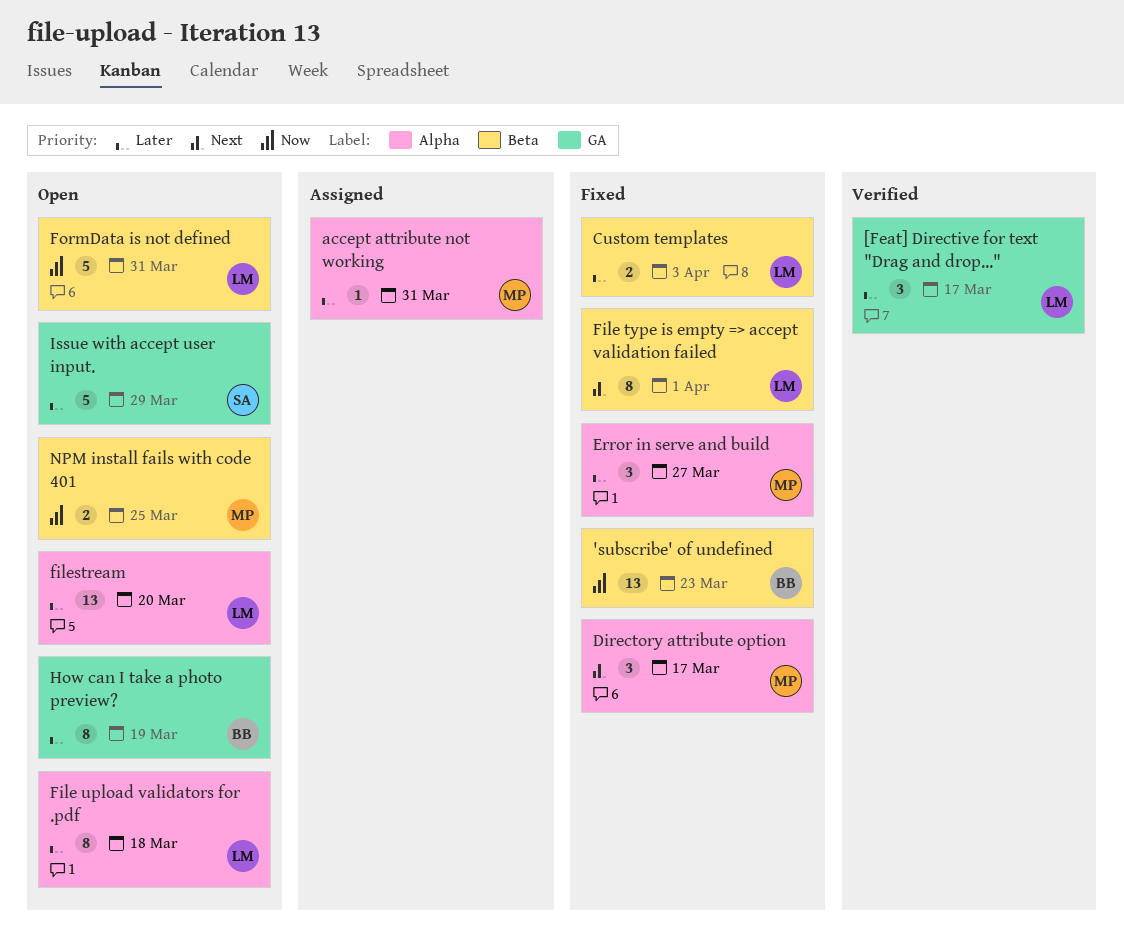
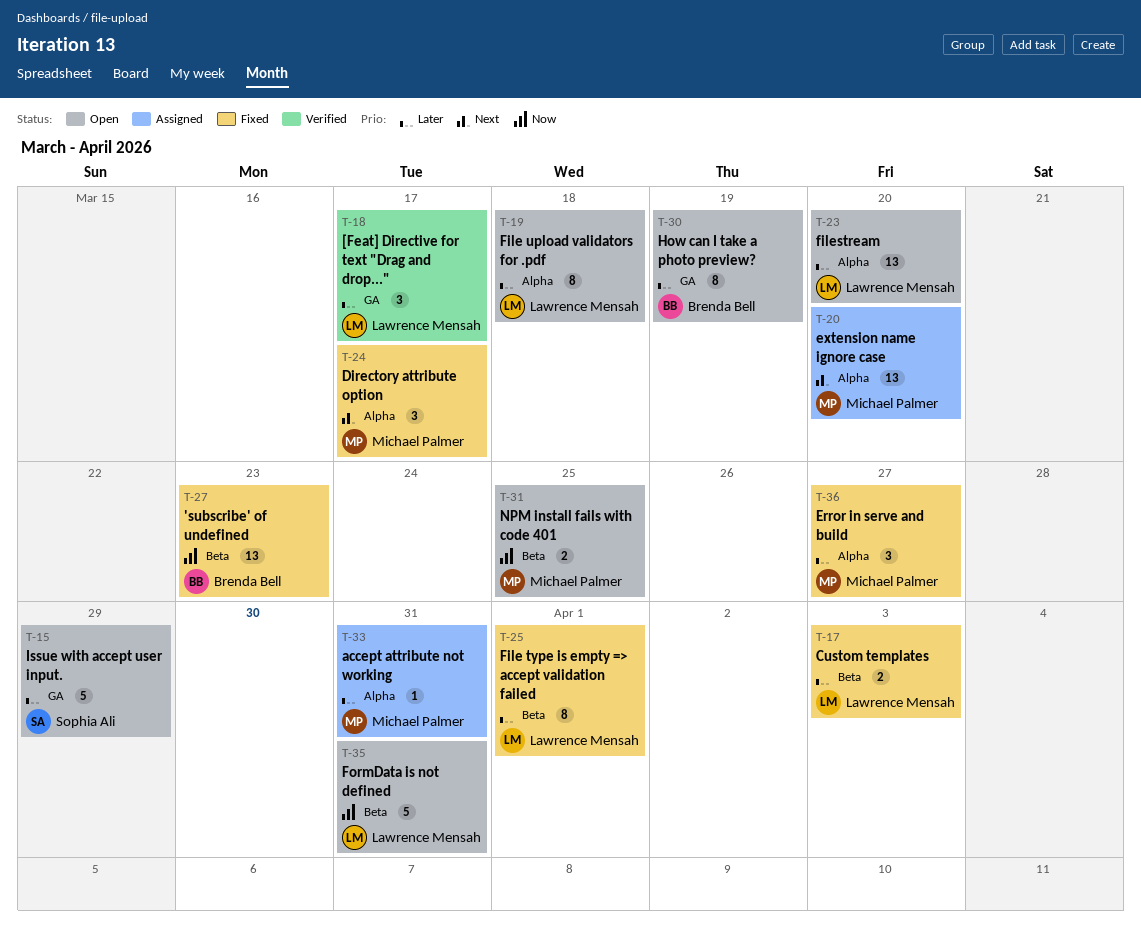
extension name ignore case: none -> present
File type is empty => accept validation failed, priority: Next -> Later

